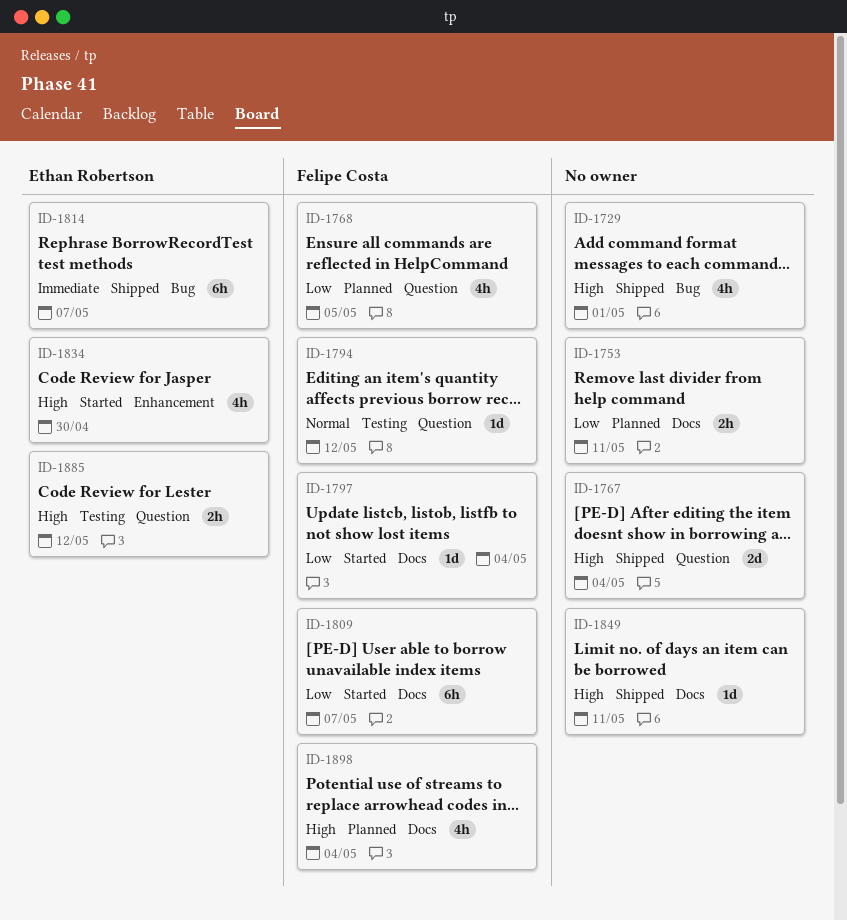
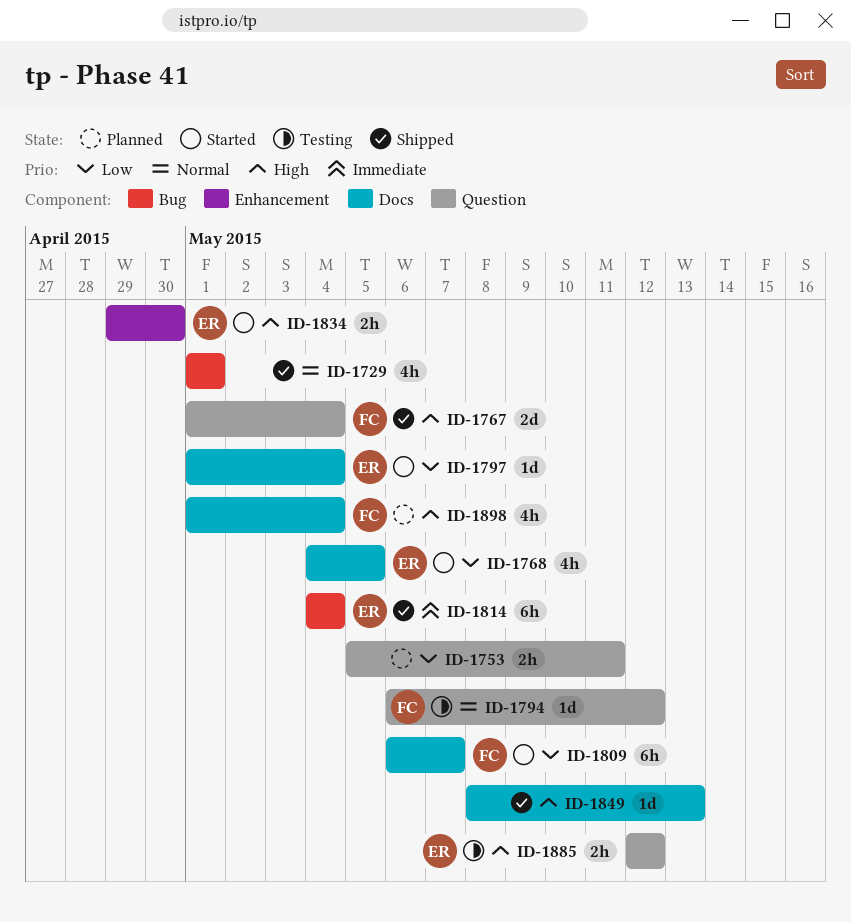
ID-1729, priority: High -> Normal
ID-1753, label: Docs -> Question
ID-1767, owner: none -> Felipe Costa
ID-1768, status: Planned -> Started
ID-1768, owner: Felipe Costa -> Ethan Robertson
ID-1768, label: Question -> Docs
ID-1797, owner: Felipe Costa -> Ethan Robertson
ID-1814, due: May 7 -> May 4
ID-1834, estimate: 4h -> 2h
ID-1849, due: May 11 -> May 13

